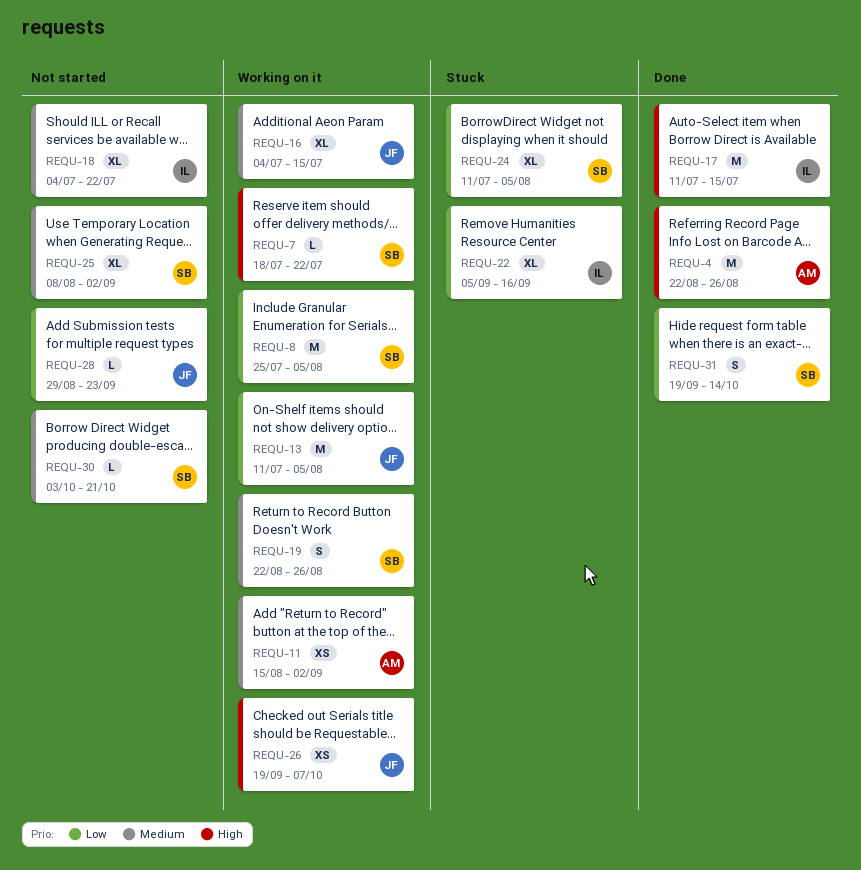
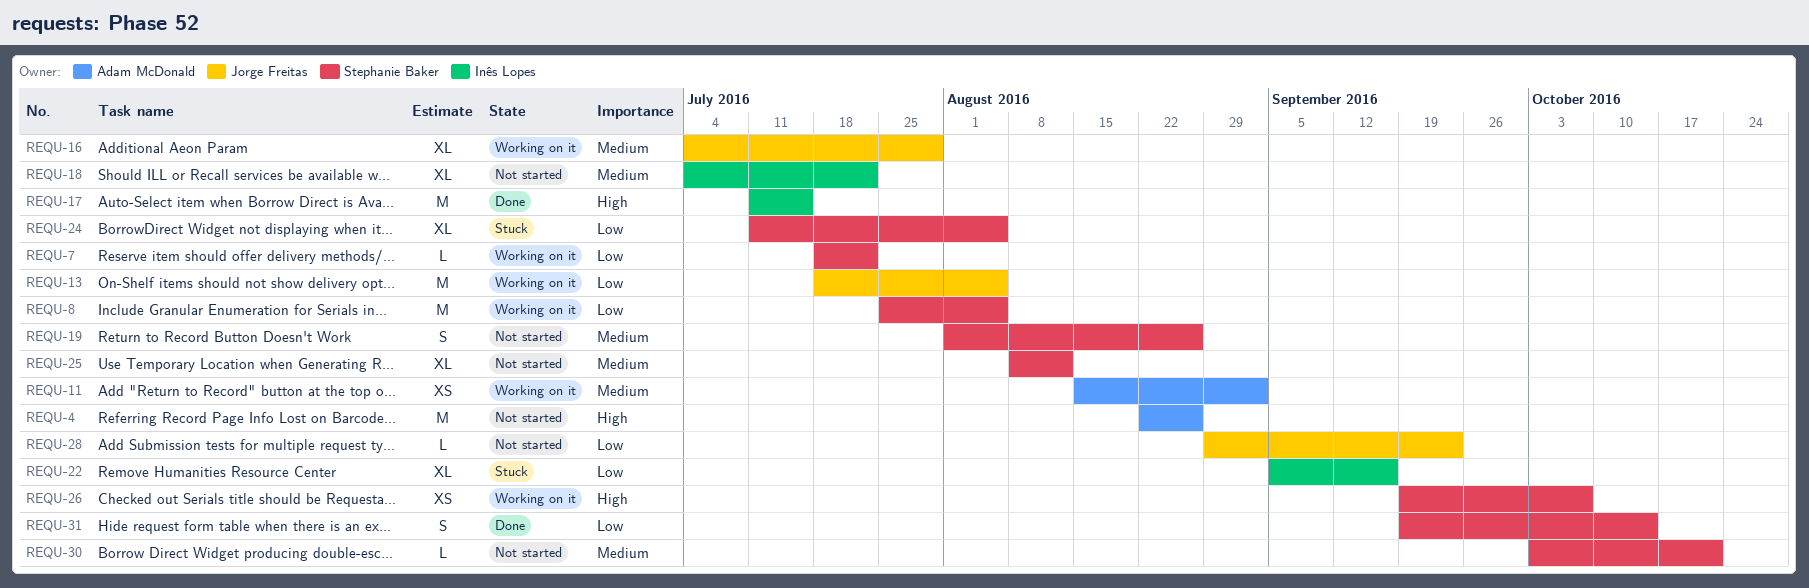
REQU-4, status: Done -> Not started
REQU-7, priority: High -> Low
REQU-13, start: Jul 11 -> Jul 18
REQU-16, due: Jul 15 -> Jul 29
REQU-19, status: Working on it -> Not started
REQU-19, start: Aug 22 -> Aug 1
REQU-25, due: Sep 2 -> Aug 12
REQU-26, owner: Jorge Freitas -> Stephanie Baker

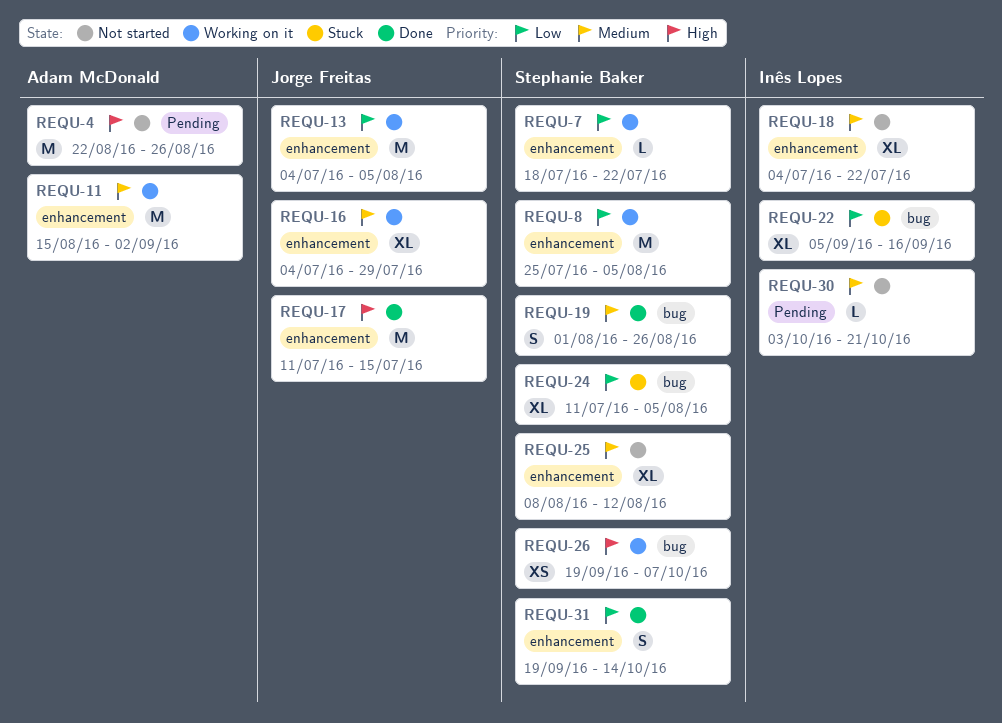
REQU-11, estimate: XS -> M
REQU-13, start: Jul 18 -> Jul 4
REQU-17, owner: Inês Lopes -> Jorge Freitas
REQU-19, status: Not started -> Done
REQU-28: present -> none
REQU-30, owner: Stephanie Baker -> Inês Lopes

